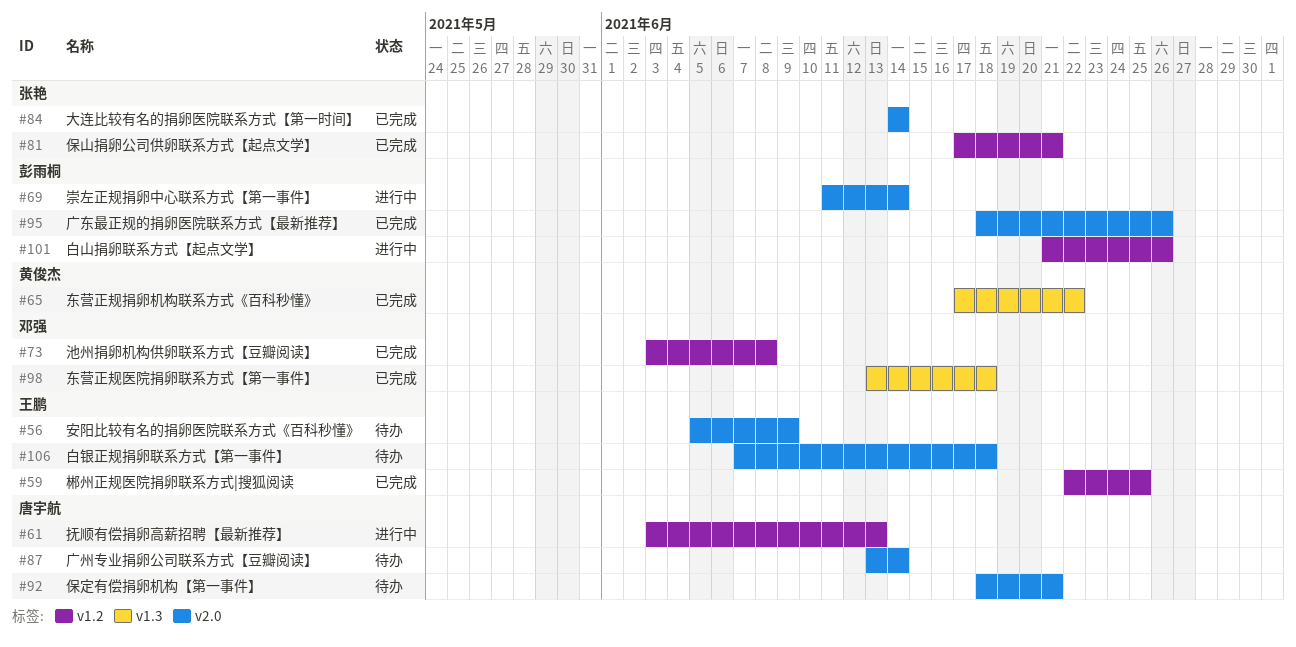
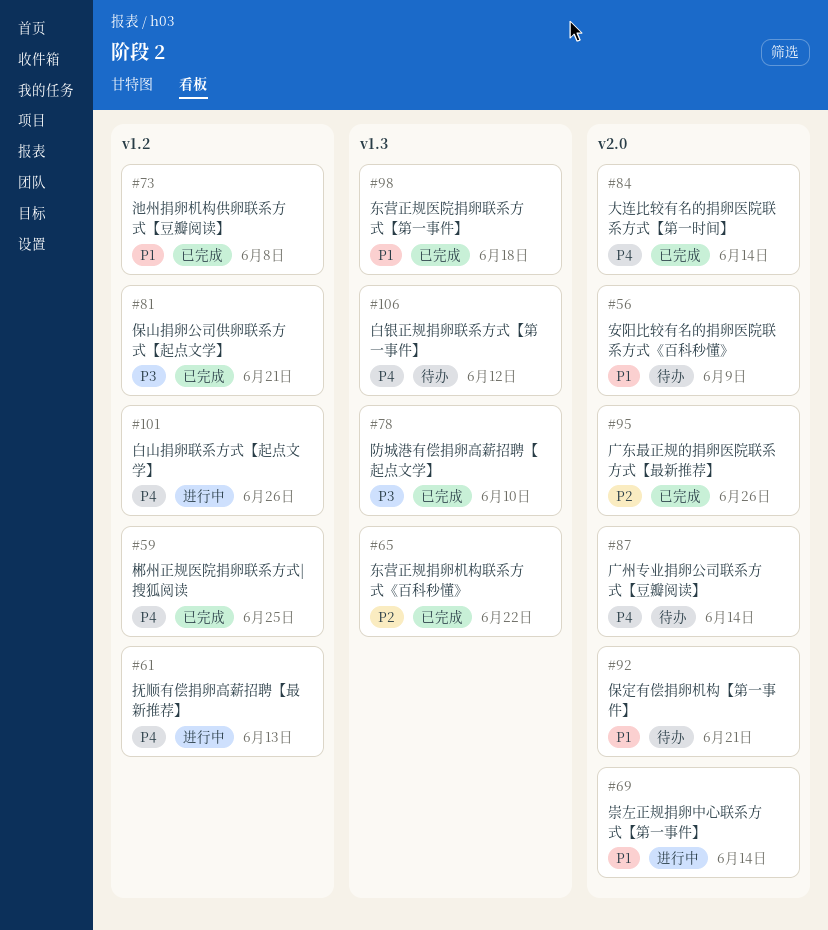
#78: none -> present
#106, label: v2.0 -> v1.3
#106, due: Jun 18 -> Jun 12

